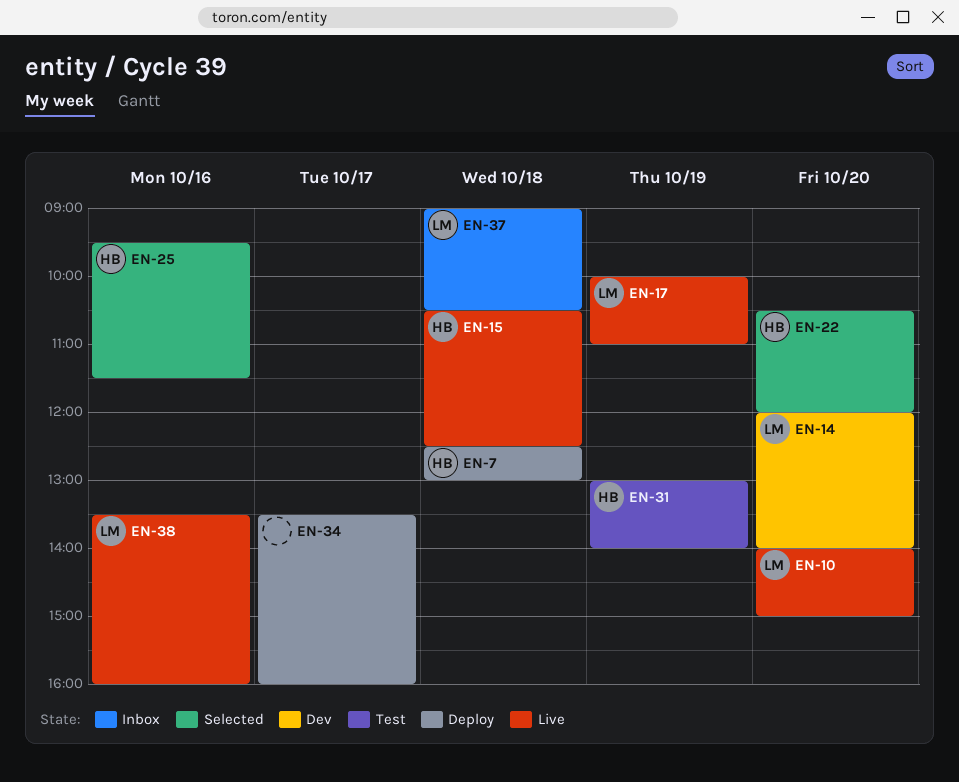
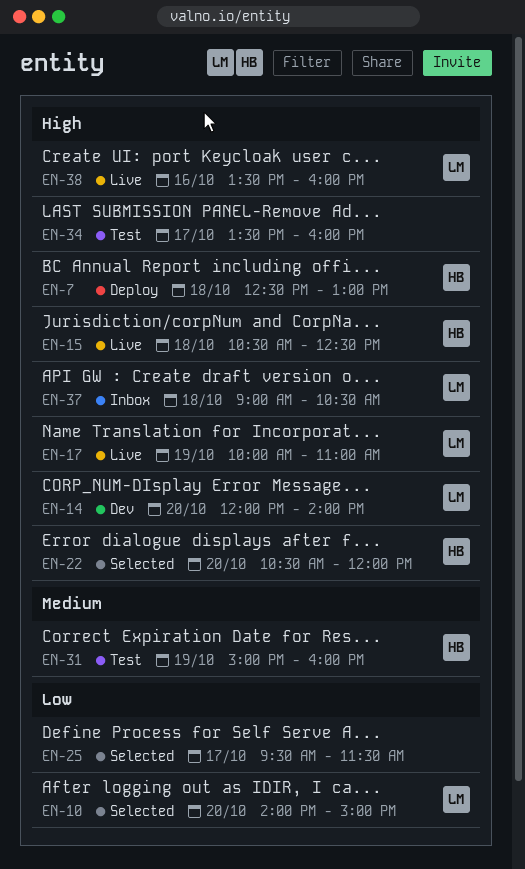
EN-10, status: Live -> Selected
EN-25, owner: HB -> none
EN-25, day: Oct 16 -> Oct 17
EN-31, begins: 13:00 -> 15:00
EN-31, ends: 14:00 -> 16:00
EN-34, status: Deploy -> Test

